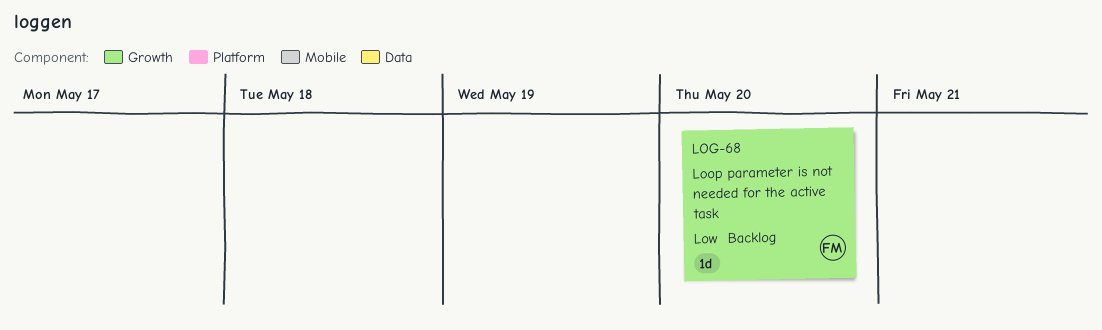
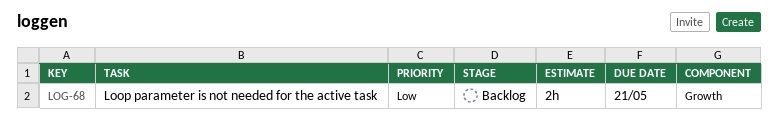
LOG-68, estimate: 1d -> 2h
LOG-68, due: May 20 -> May 21

